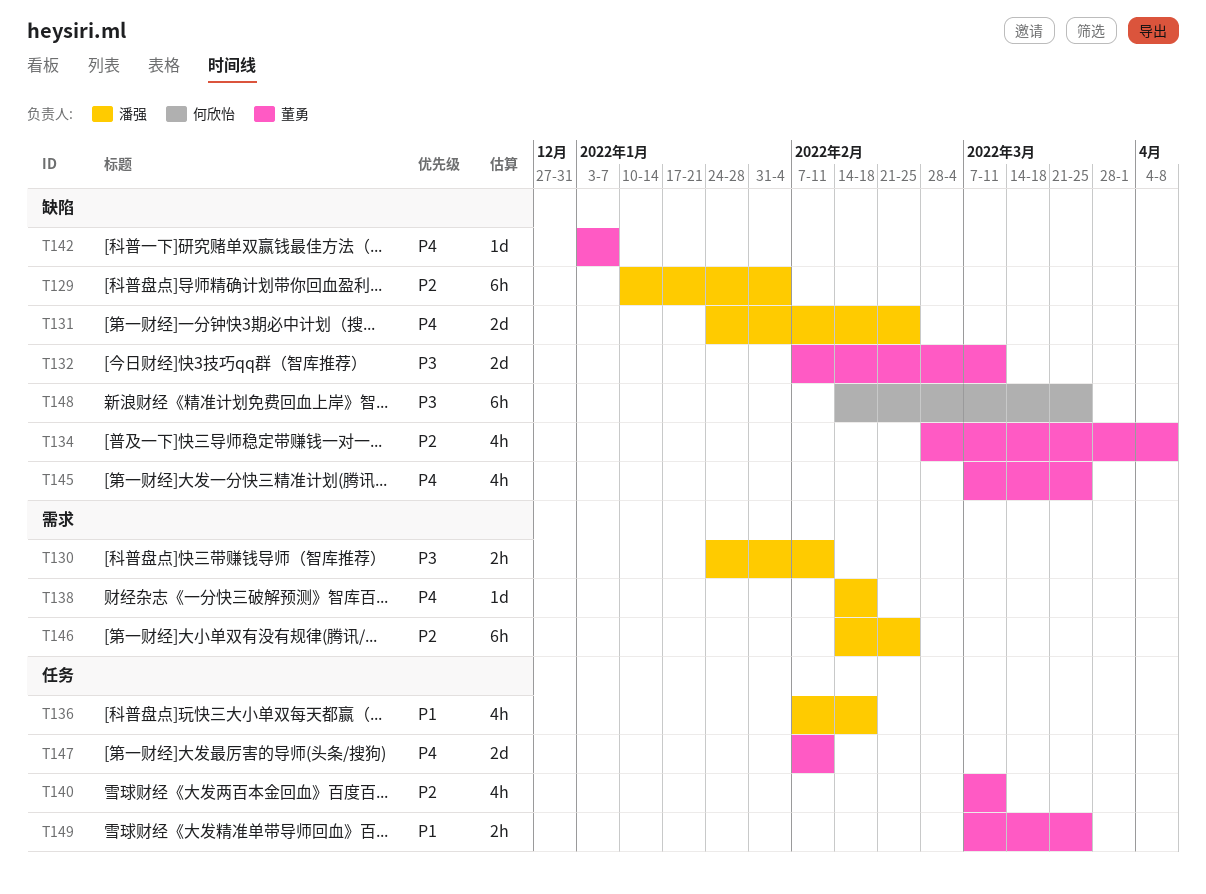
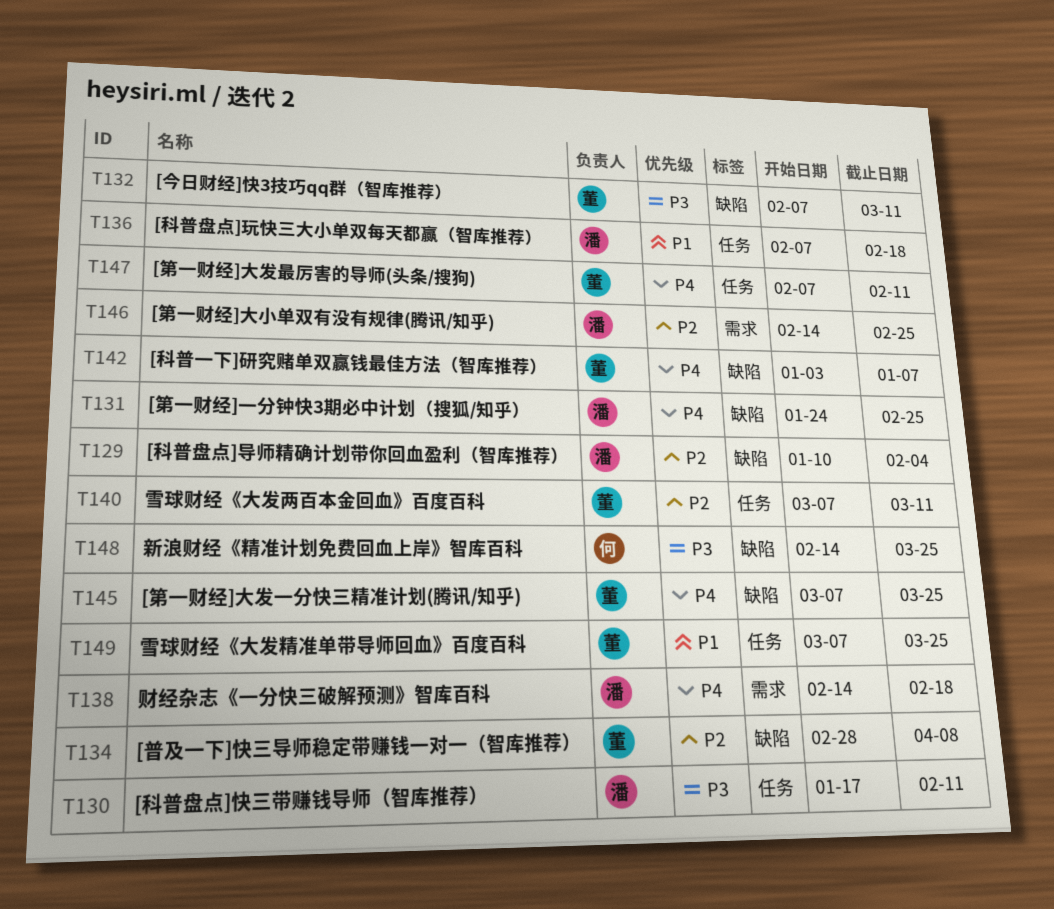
T130, label: 需求 -> 任务
T130, start: Jan 24 -> Jan 17

